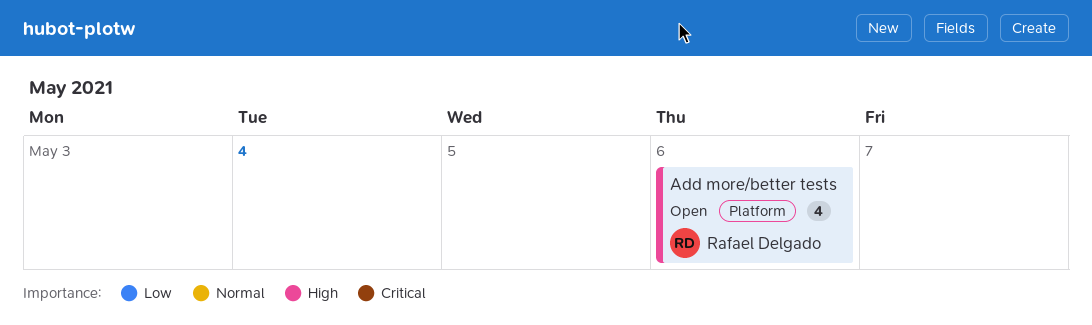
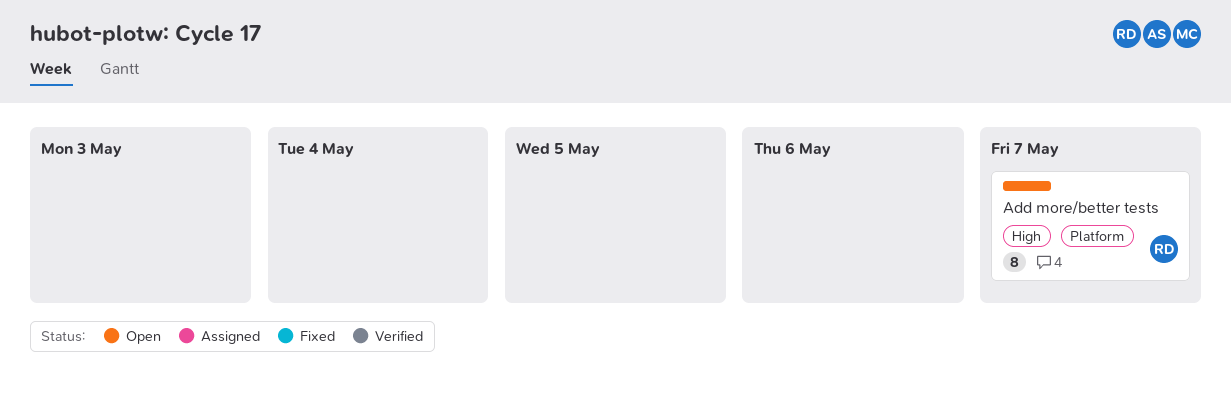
Add more/better tests, estimate: 4 -> 8
Add more/better tests, due: May 6 -> May 7

